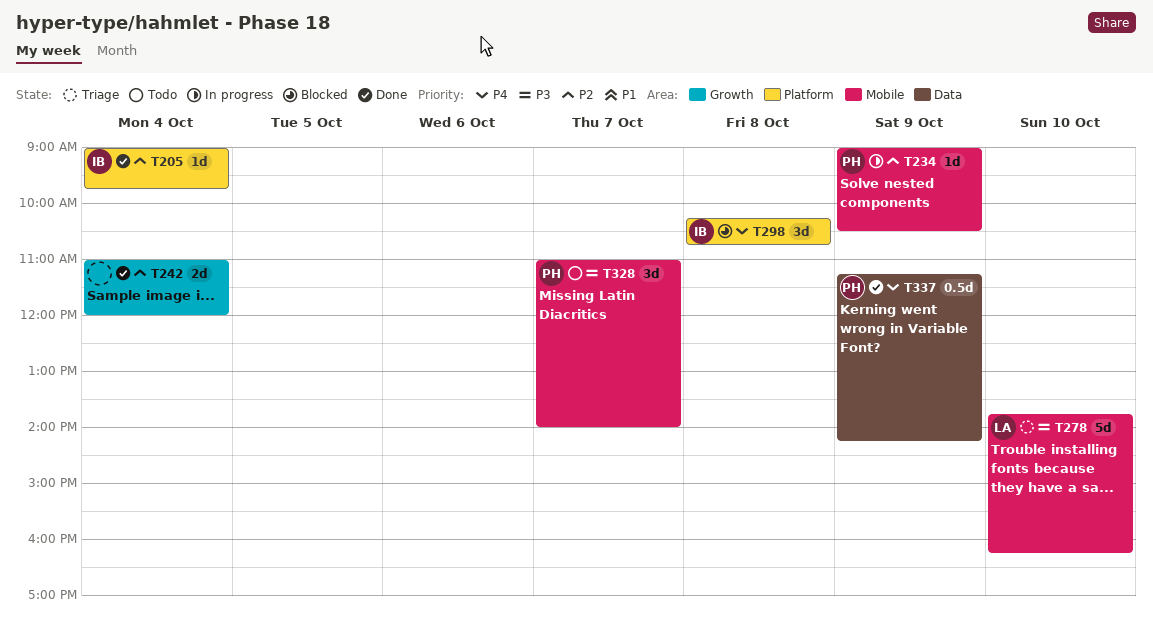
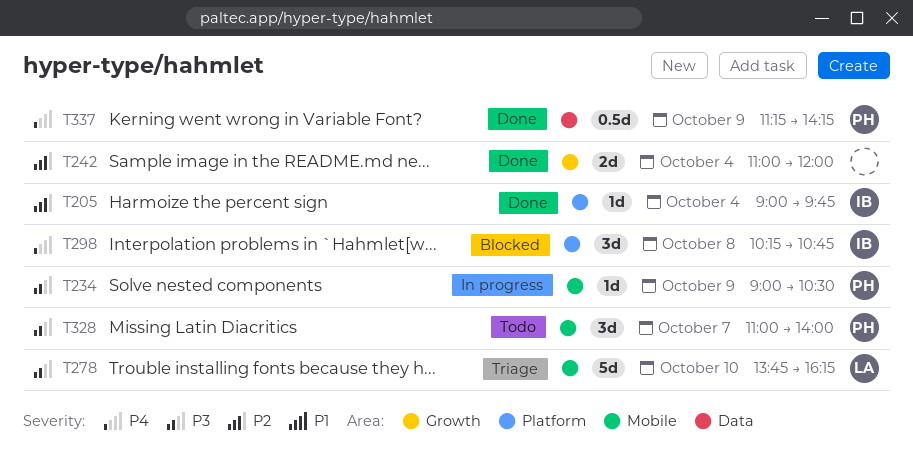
T234, priority: P2 -> P3

